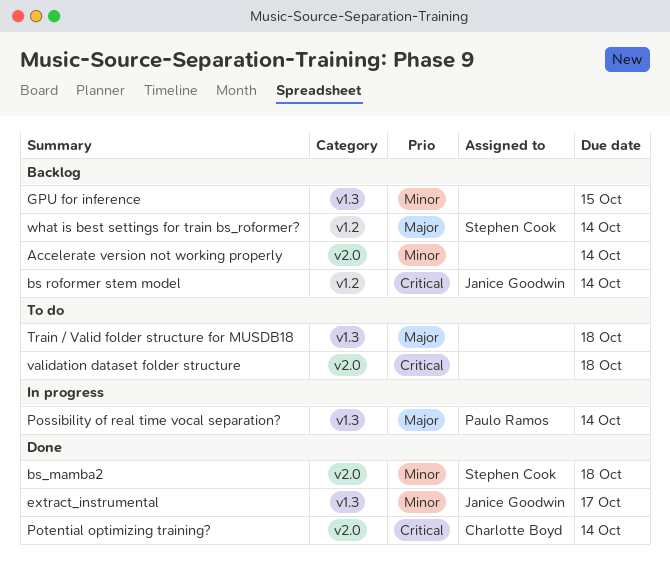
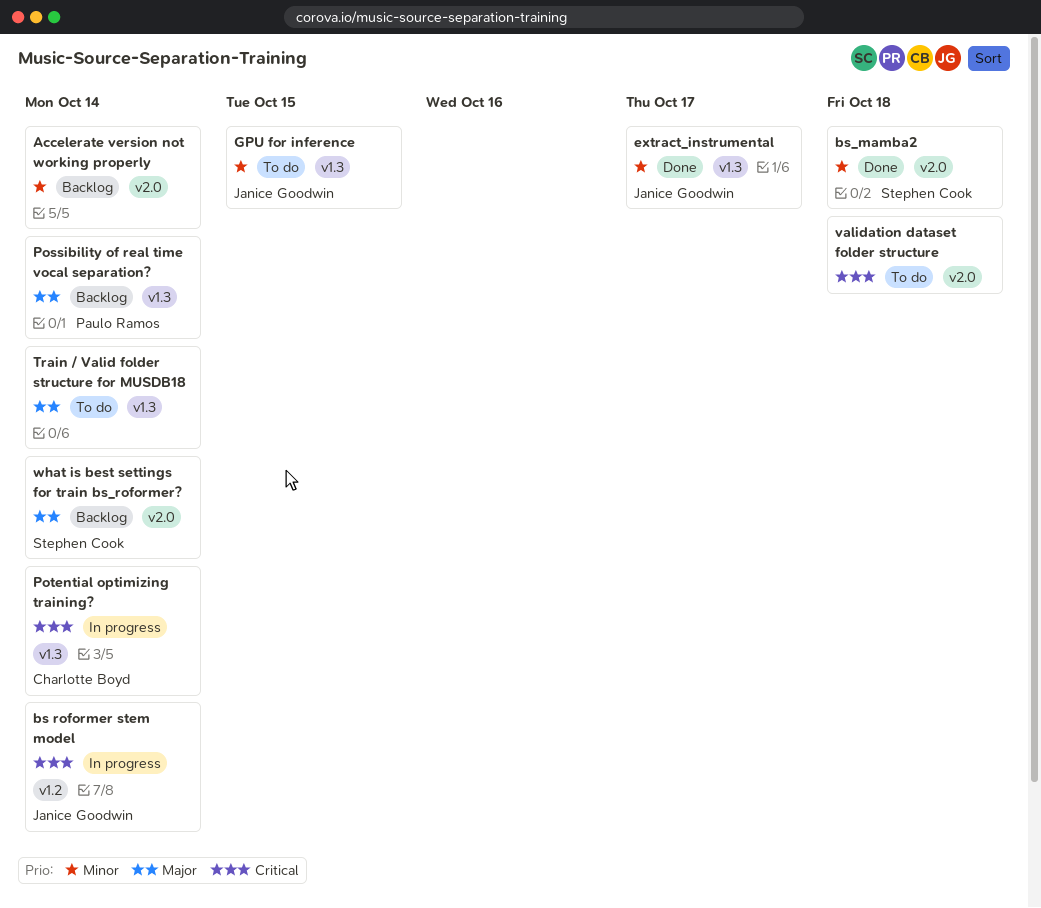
bs roformer stem model, status: Backlog -> In progress
GPU for inference, status: Backlog -> To do
GPU for inference, owner: none -> Janice Goodwin
Possibility of real time vocal separation?, status: In progress -> Backlog
Potential optimizing training?, status: Done -> In progress
Potential optimizing training?, label: v2.0 -> v1.3
Train / Valid folder structure for MUSDB18, due: Oct 18 -> Oct 14
what is best settings for train bs_roformer?, label: v1.2 -> v2.0

